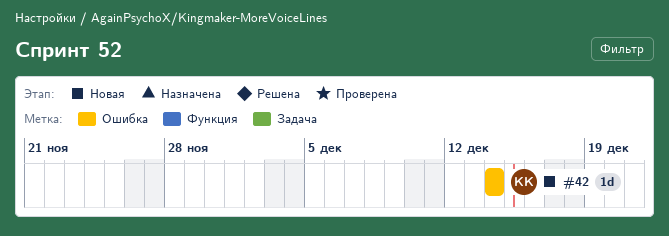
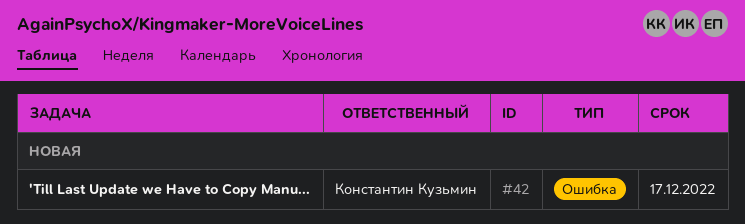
#42, due: Dec 14 -> Dec 17

